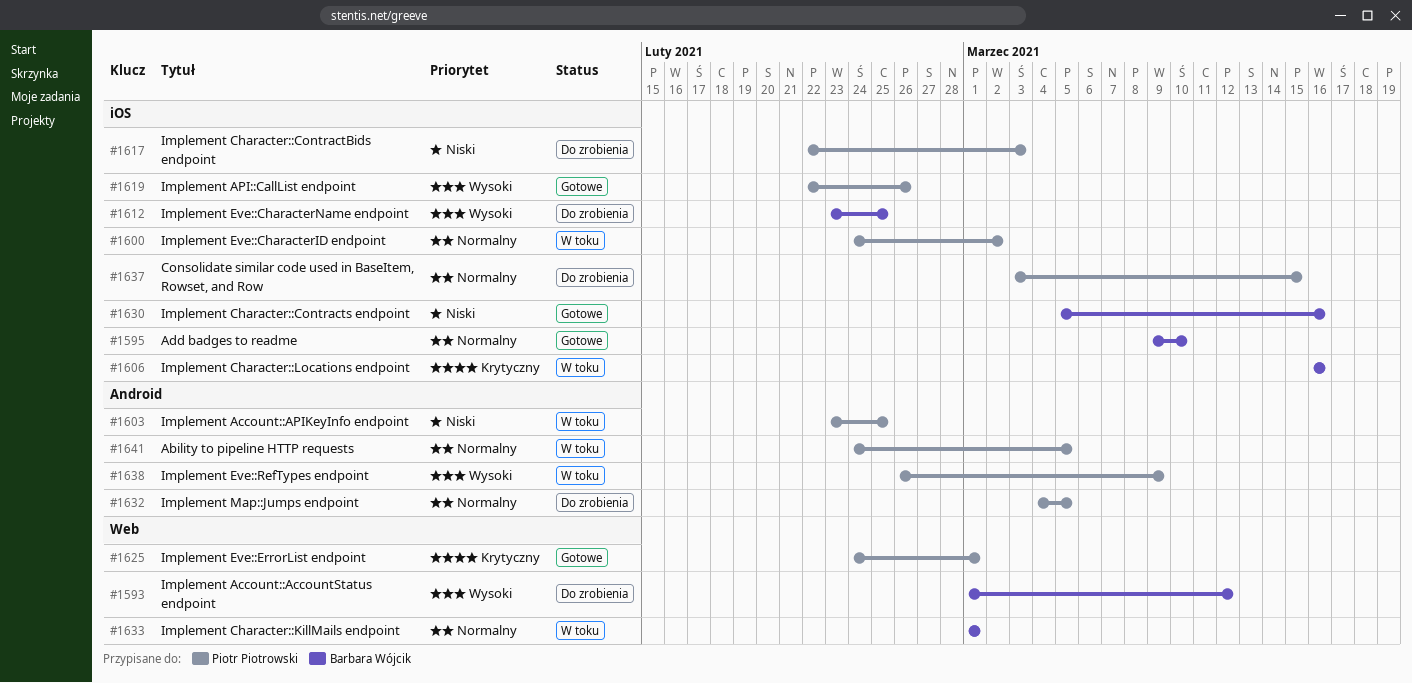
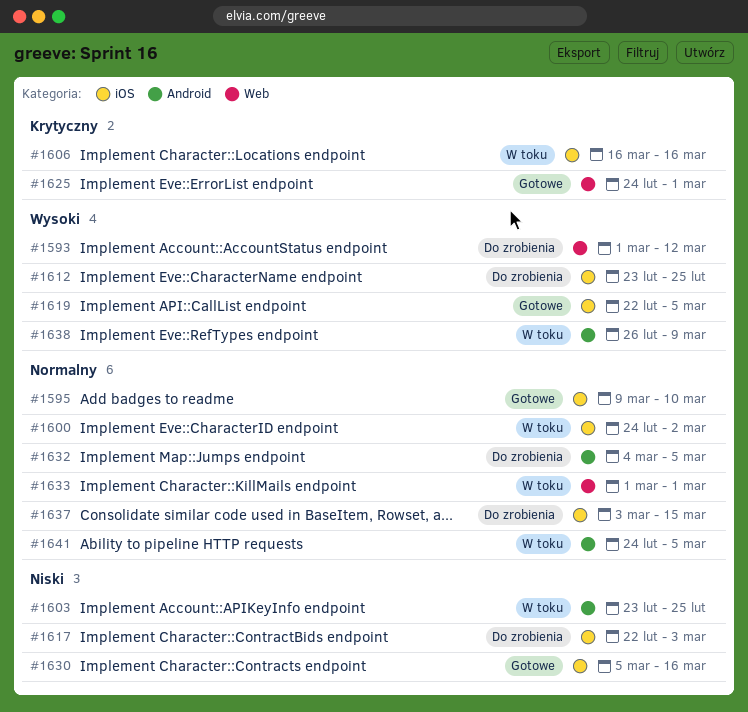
#1619, due: Feb 26 -> Mar 5

